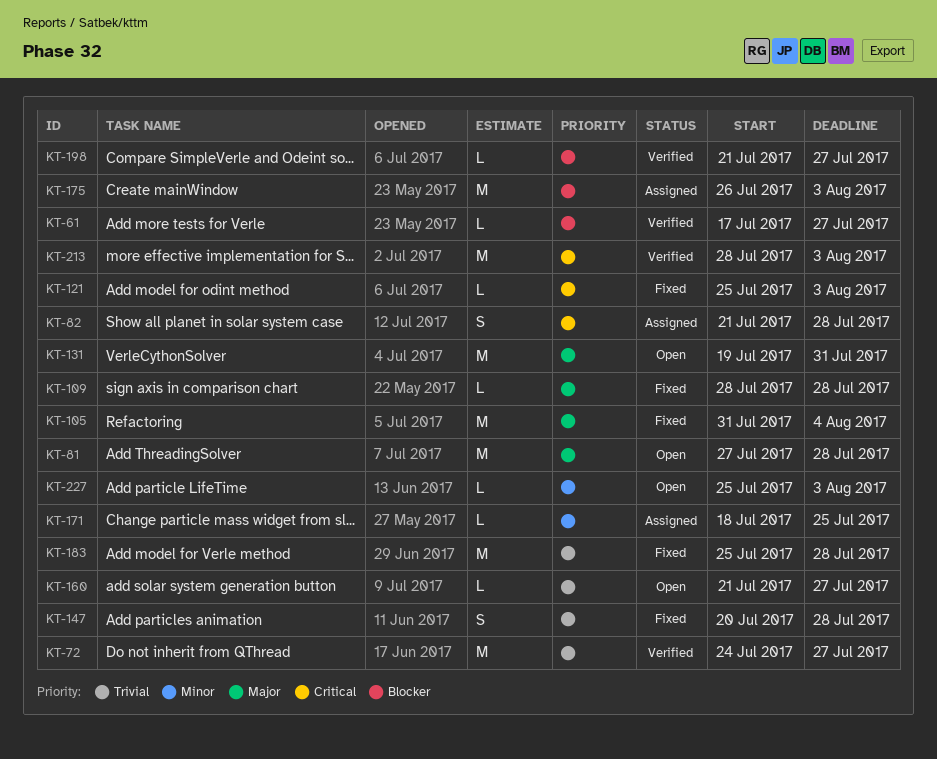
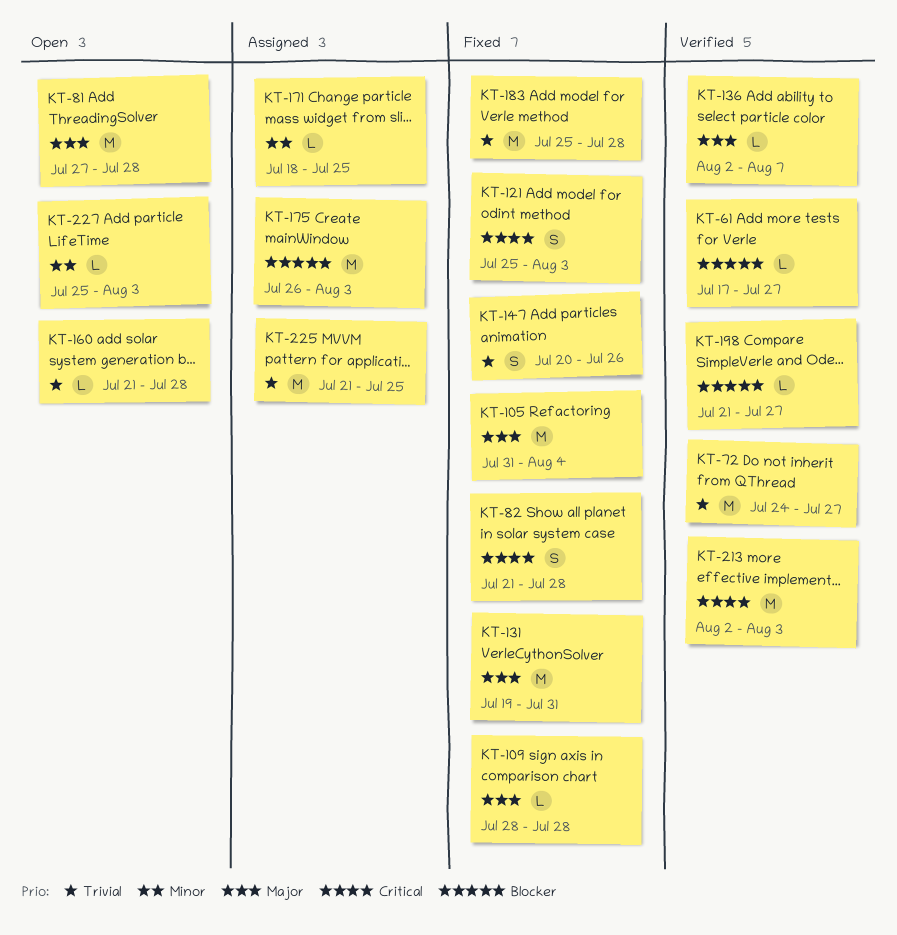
KT-82, status: Assigned -> Fixed
KT-121, estimate: L -> S
KT-131, status: Open -> Fixed
KT-136: none -> present
KT-147, due: Jul 28 -> Jul 26
KT-160, due: Jul 27 -> Jul 28
KT-213, start: Jul 28 -> Aug 2
KT-225: none -> present

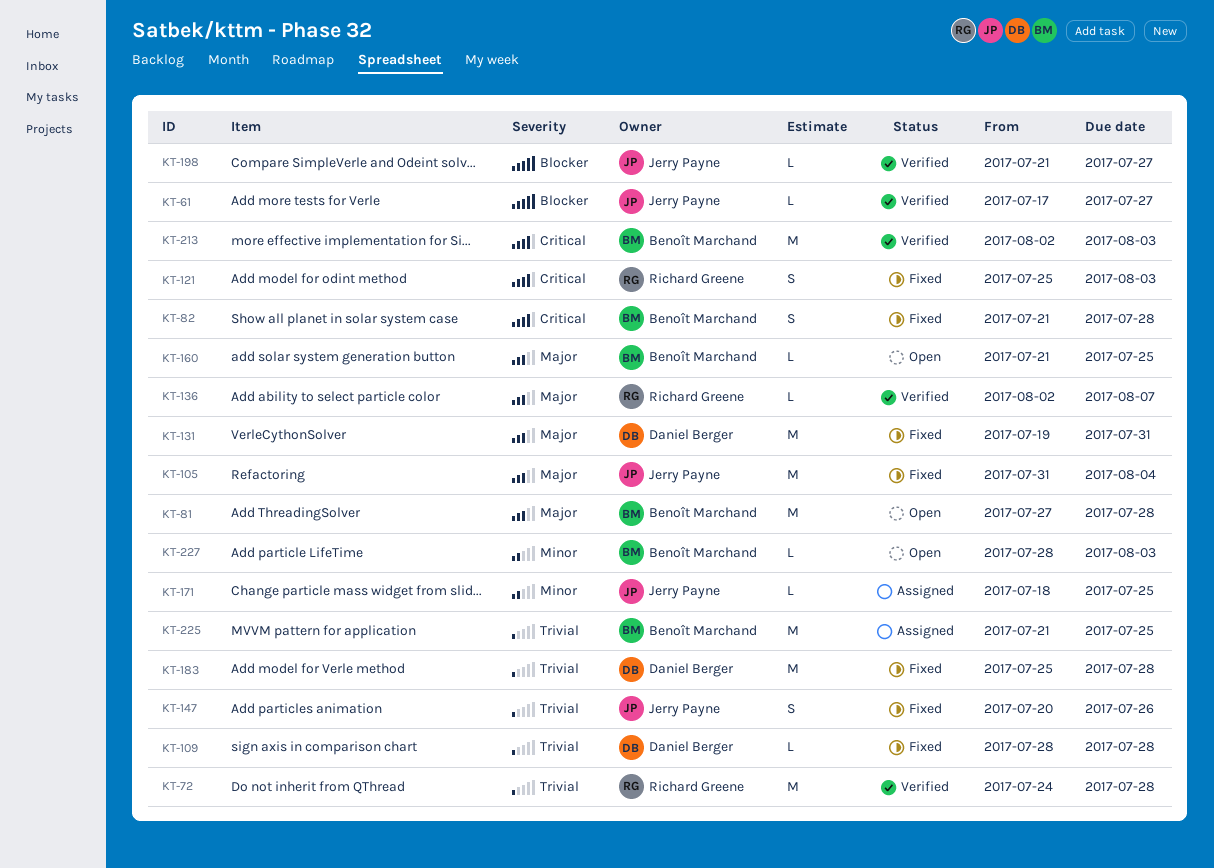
KT-72, due: Jul 27 -> Jul 28
KT-109, priority: Major -> Trivial
KT-160, priority: Trivial -> Major
KT-160, due: Jul 28 -> Jul 25
KT-175: present -> none
KT-227, start: Jul 25 -> Jul 28

